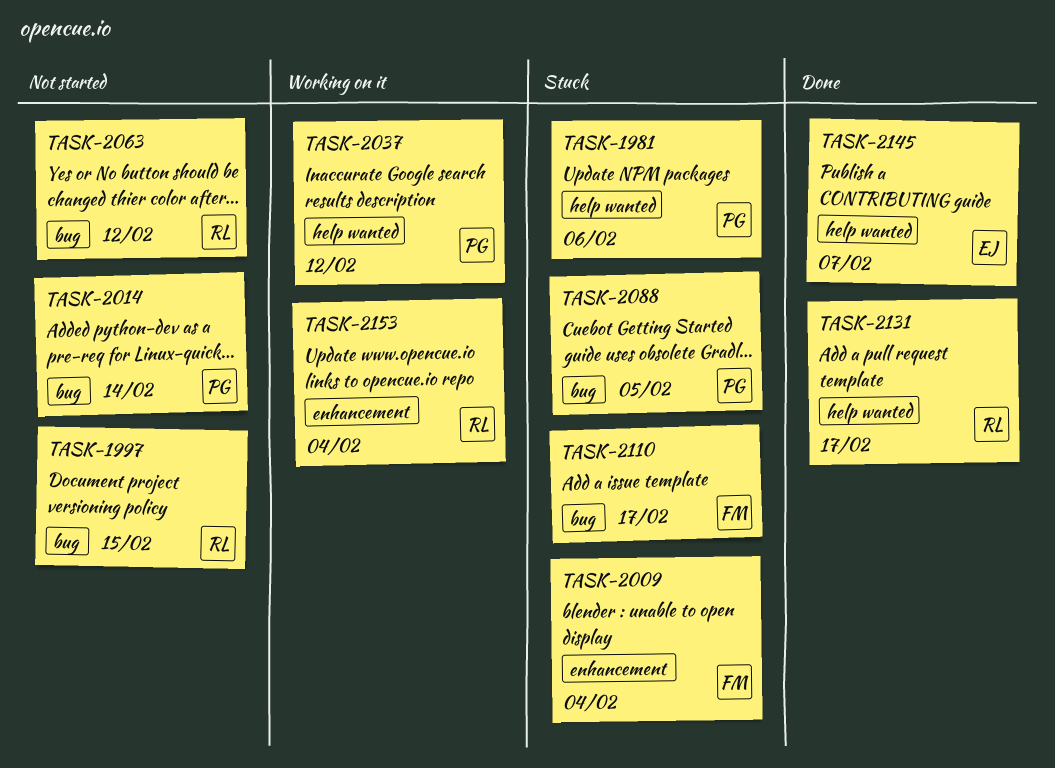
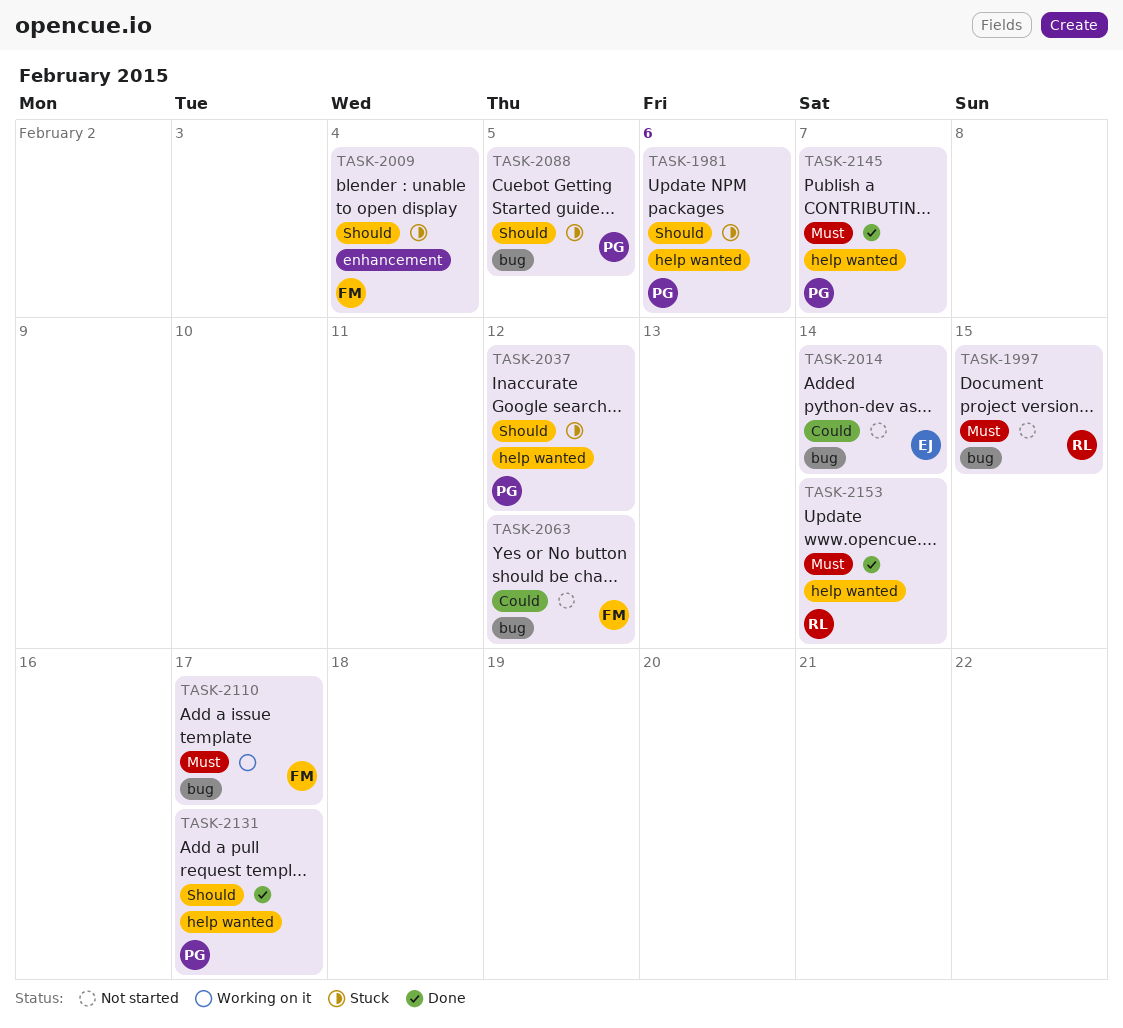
TASK-2014, owner: PG -> EJ
TASK-2037, status: Working on it -> Stuck
TASK-2063, owner: RL -> FM
TASK-2110, status: Stuck -> Working on it
TASK-2131, owner: RL -> PG
TASK-2145, owner: EJ -> PG
TASK-2153, status: Working on it -> Done
TASK-2153, label: enhancement -> help wanted
TASK-2153, due: Feb 4 -> Feb 14

